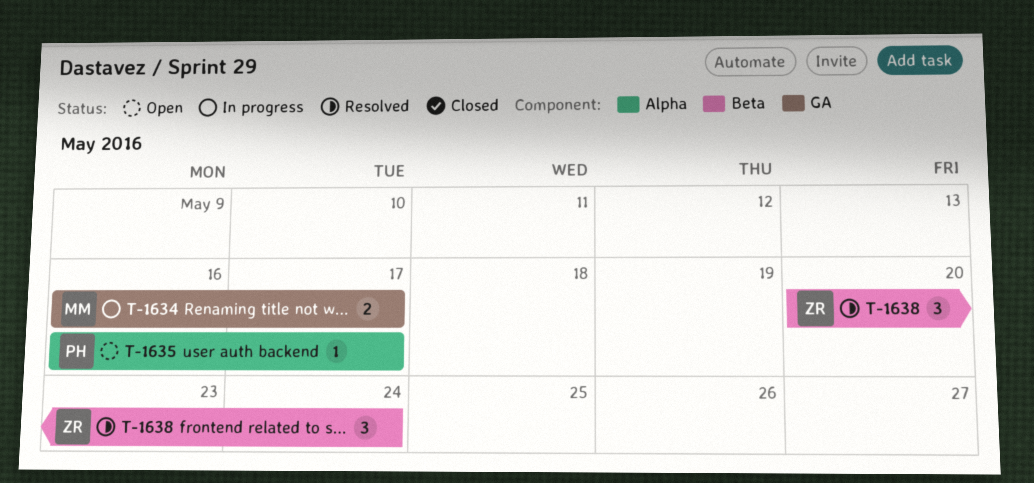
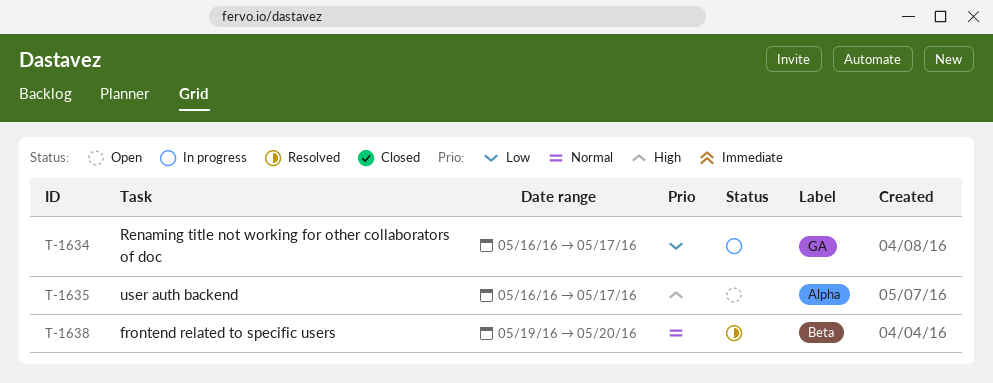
T-1638, start: May 20 -> May 19
T-1638, due: May 24 -> May 20

